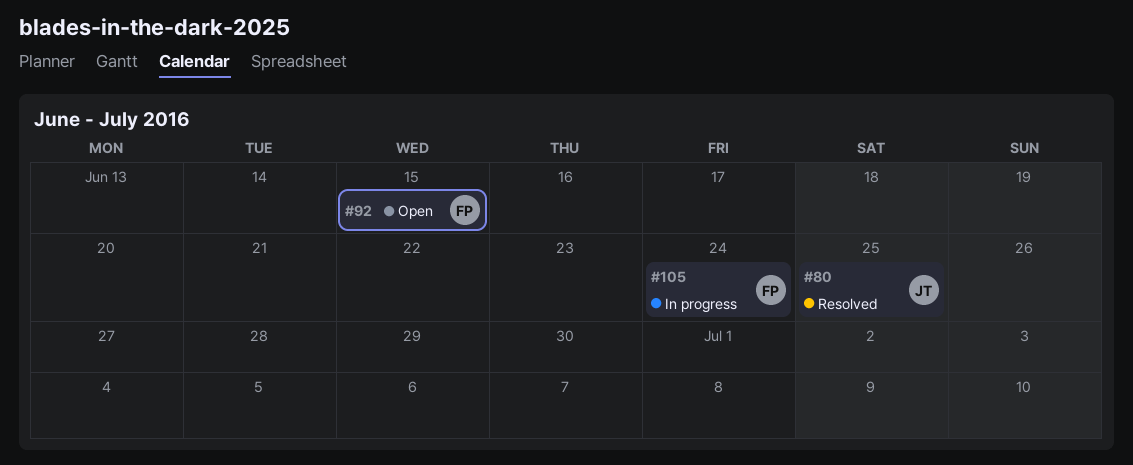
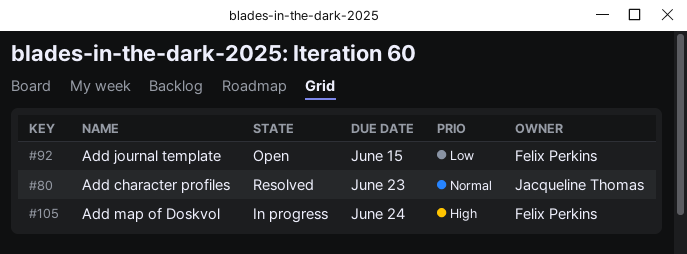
#80, due: Jun 25 -> Jun 23

